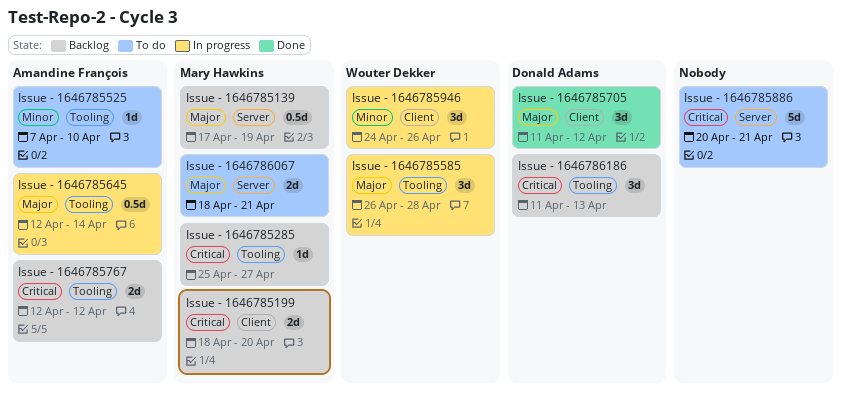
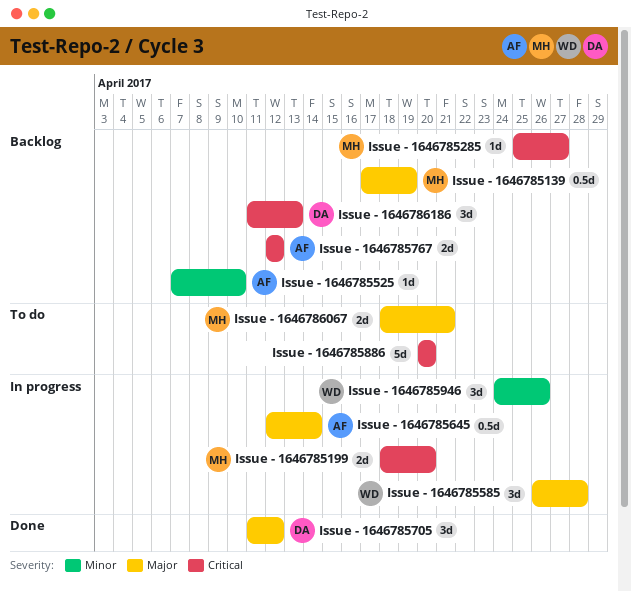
Issue - 1646785199, status: Backlog -> In progress
Issue - 1646785525, status: To do -> Backlog
Issue - 1646785886, due: Apr 21 -> Apr 20

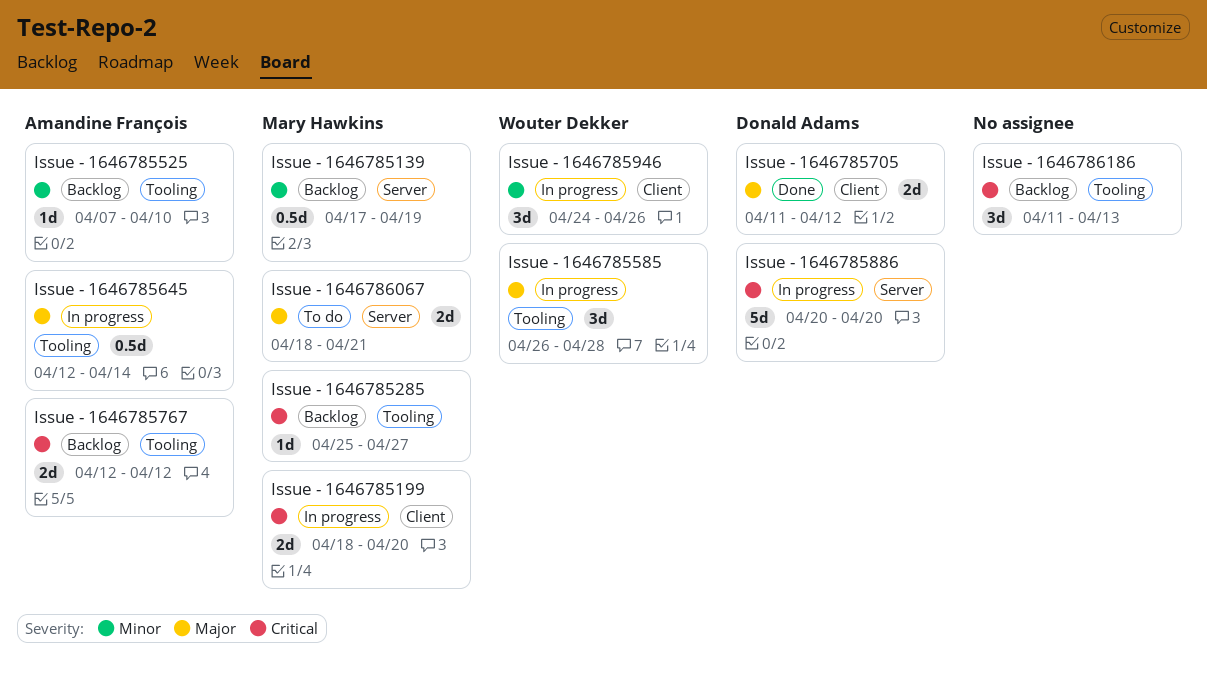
Issue - 1646785139, priority: Major -> Minor
Issue - 1646785705, estimate: 3d -> 2d
Issue - 1646785886, status: To do -> In progress
Issue - 1646785886, owner: none -> Donald Adams
Issue - 1646786186, owner: Donald Adams -> none

